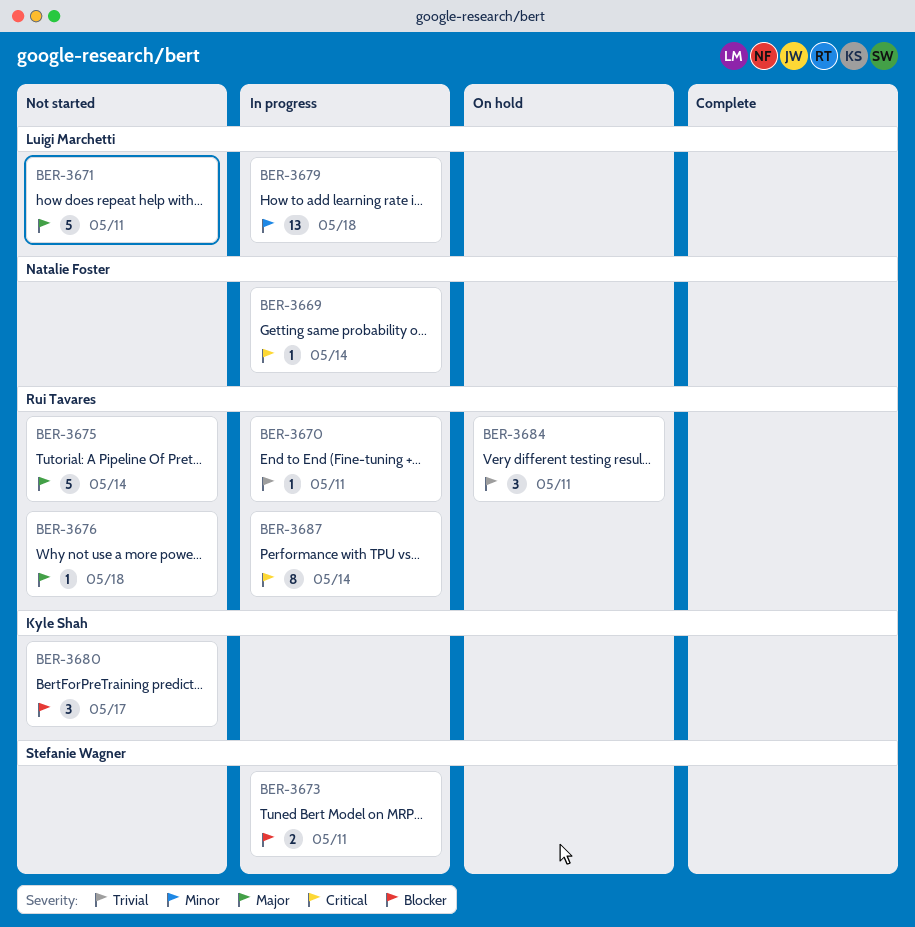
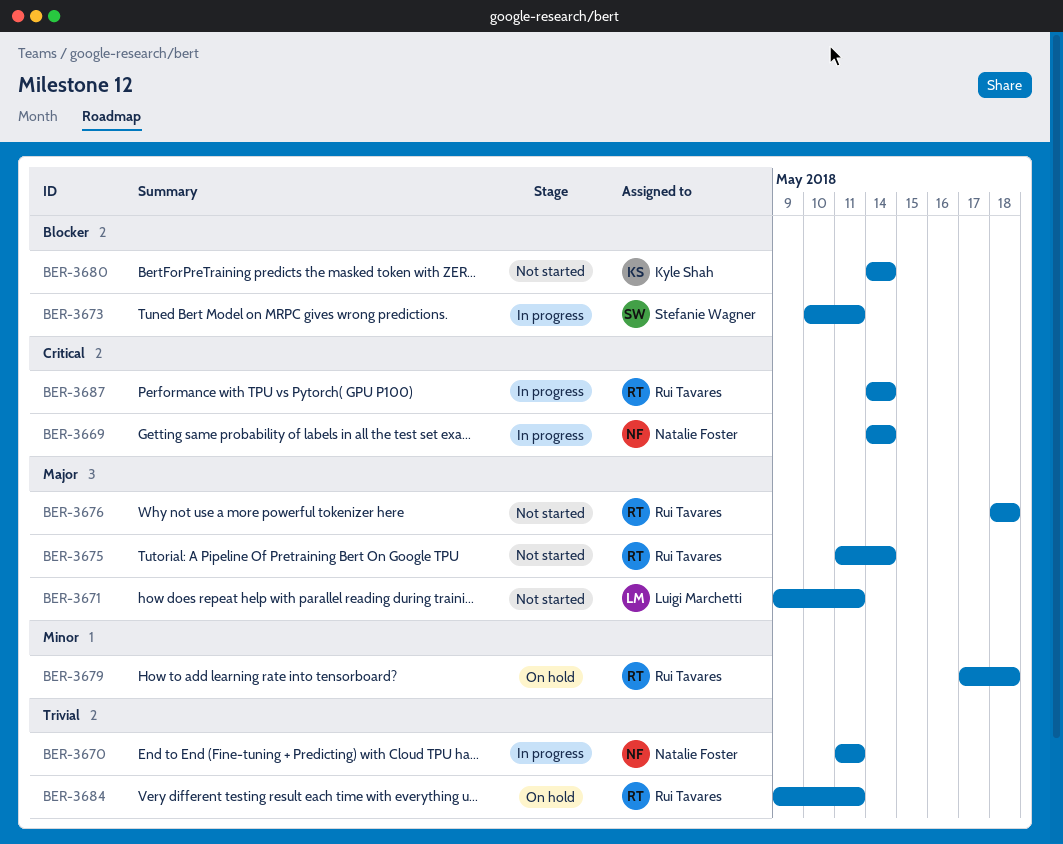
BER-3670, owner: Rui Tavares -> Natalie Foster
BER-3679, status: In progress -> On hold
BER-3679, owner: Luigi Marchetti -> Rui Tavares
BER-3680, due: May 17 -> May 14

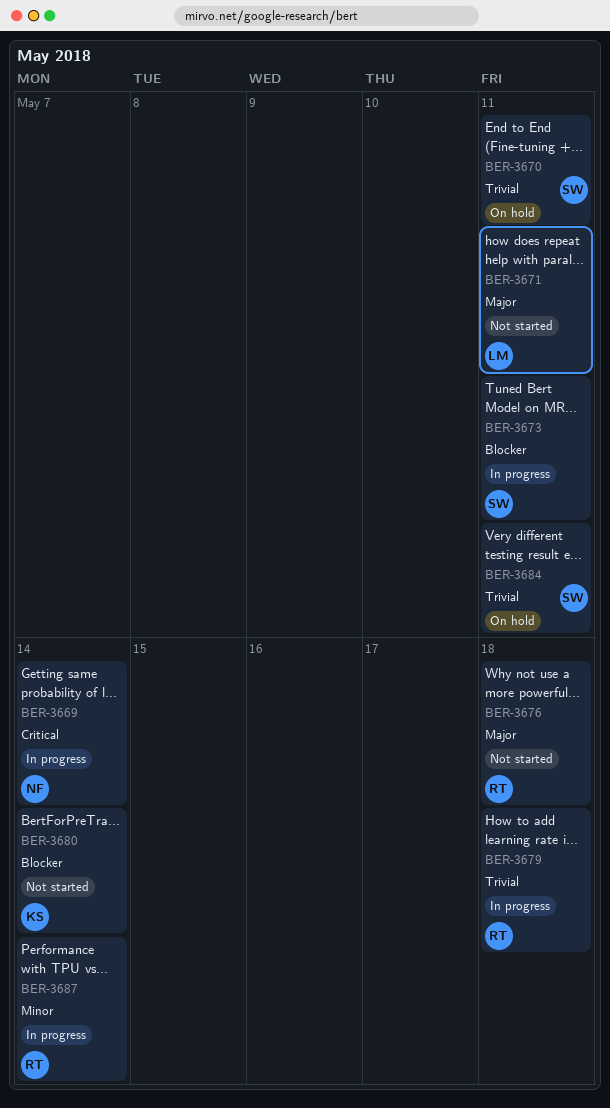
BER-3670, status: In progress -> On hold
BER-3670, owner: Natalie Foster -> Stefanie Wagner
BER-3675: present -> none
BER-3679, status: On hold -> In progress
BER-3679, priority: Minor -> Trivial
BER-3684, owner: Rui Tavares -> Stefanie Wagner
BER-3687, priority: Critical -> Minor

